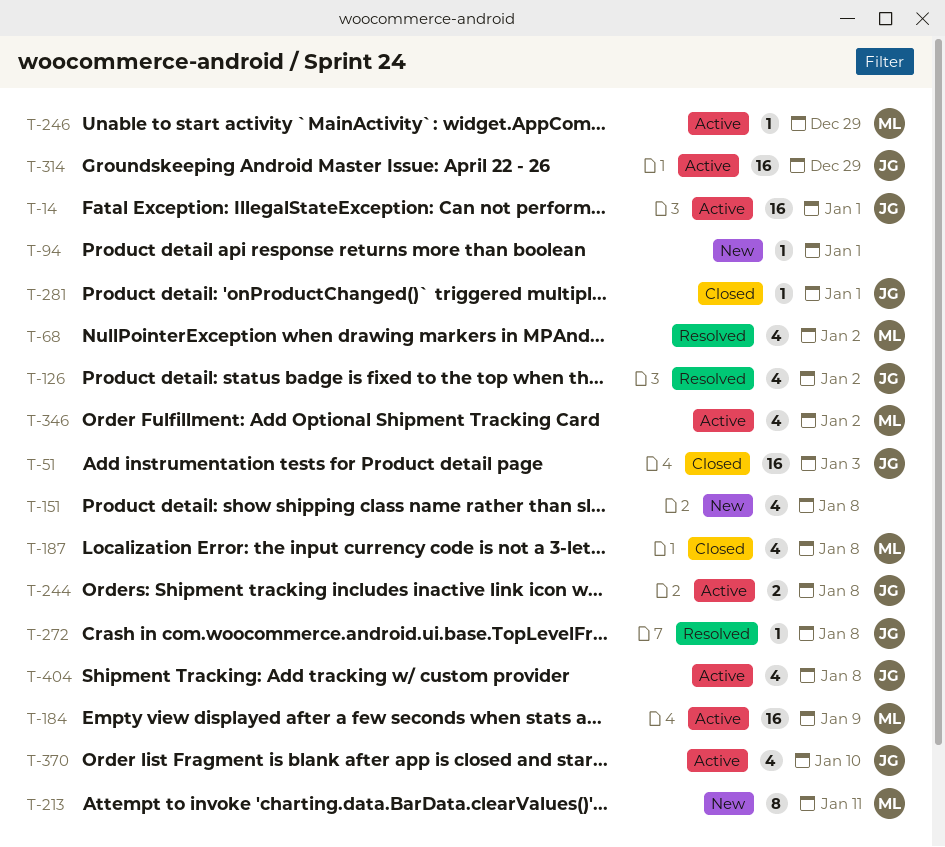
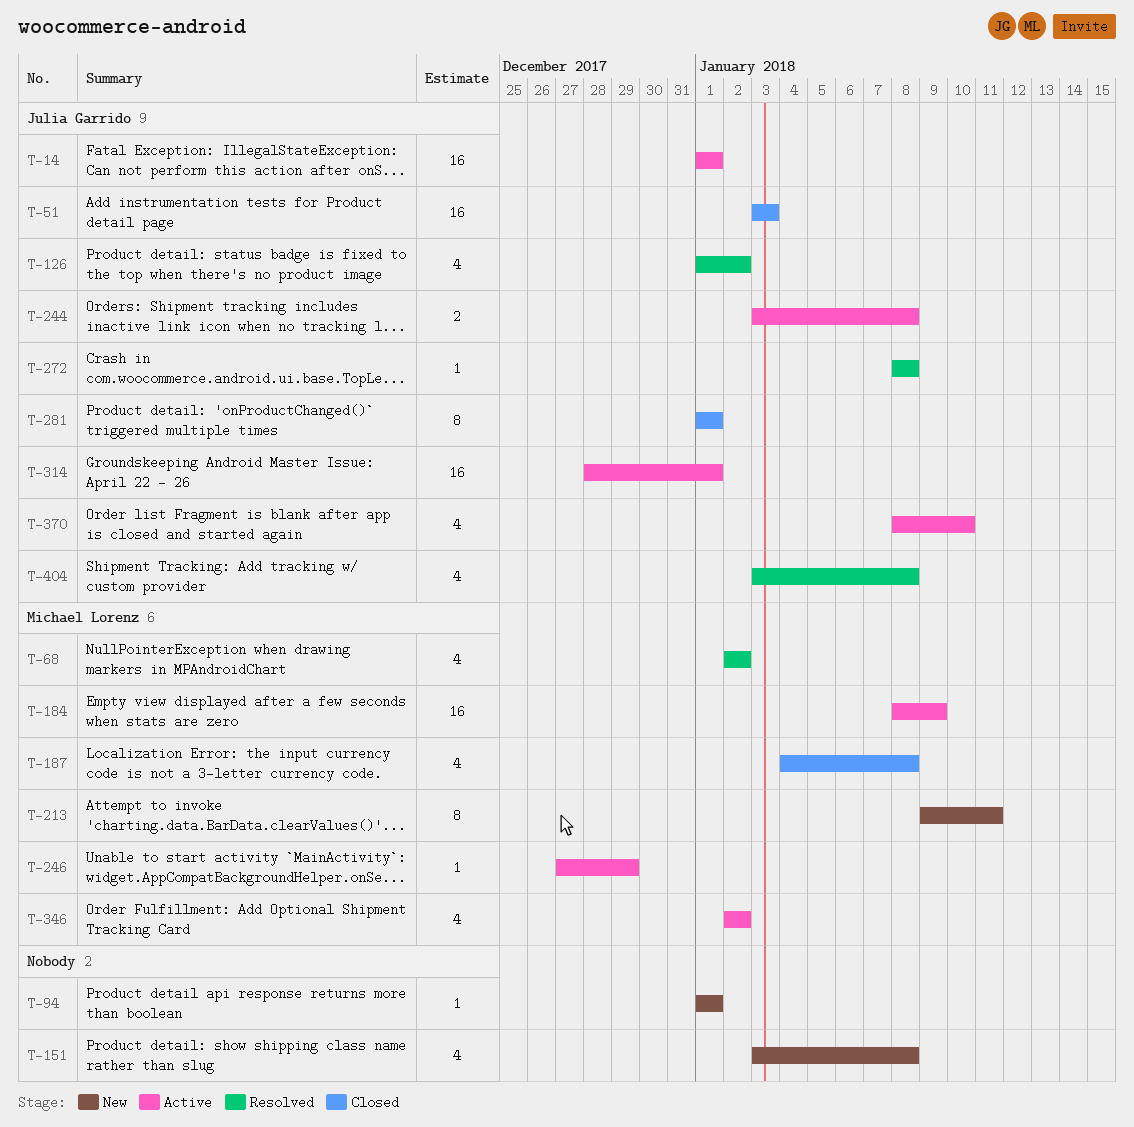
T-281, estimate: 1 -> 8
T-314, due: Dec 29 -> Jan 1
T-404, status: Active -> Resolved

